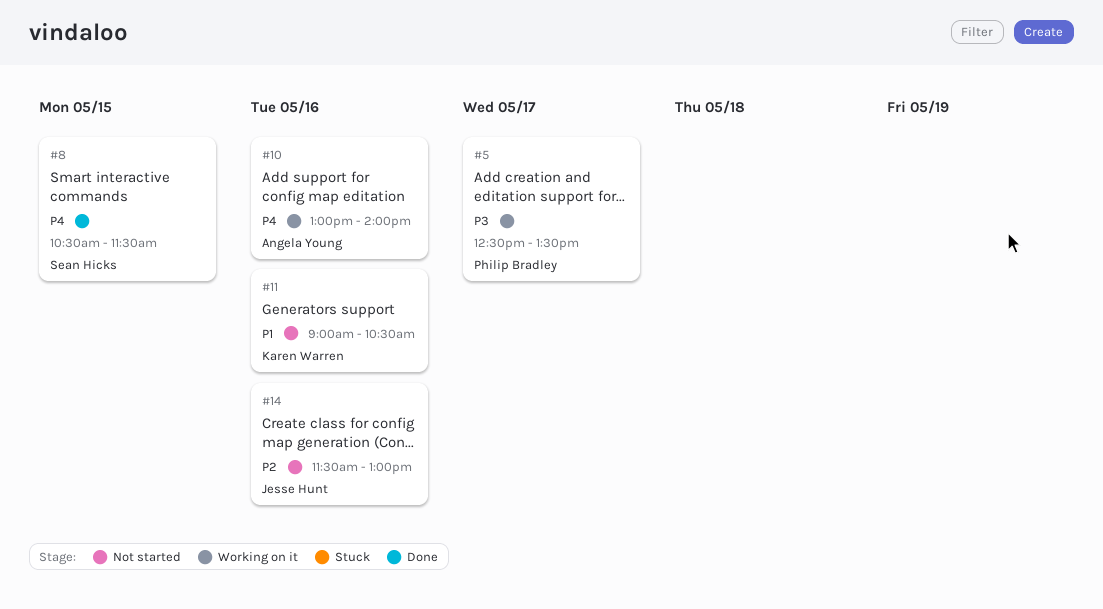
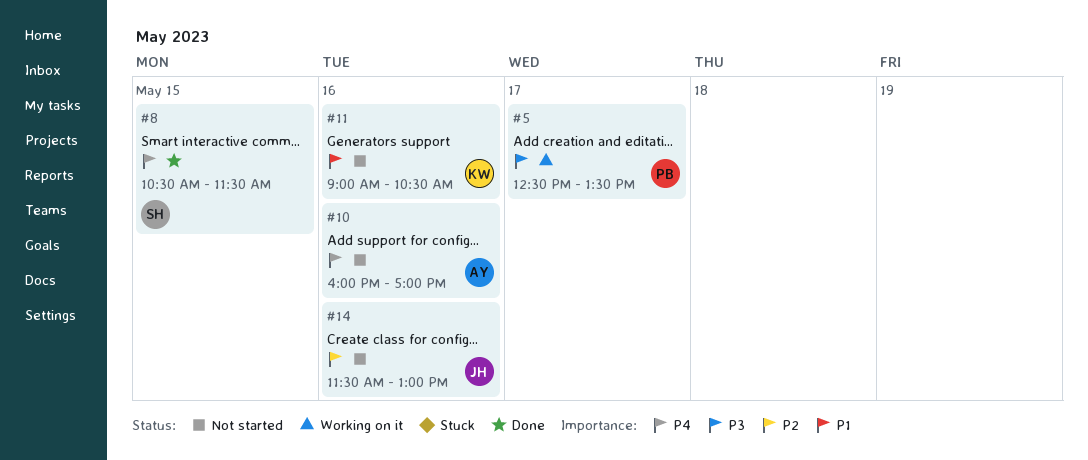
#10, status: Working on it -> Not started
#10, begins: 13:00 -> 16:00
#10, ends: 14:00 -> 17:00

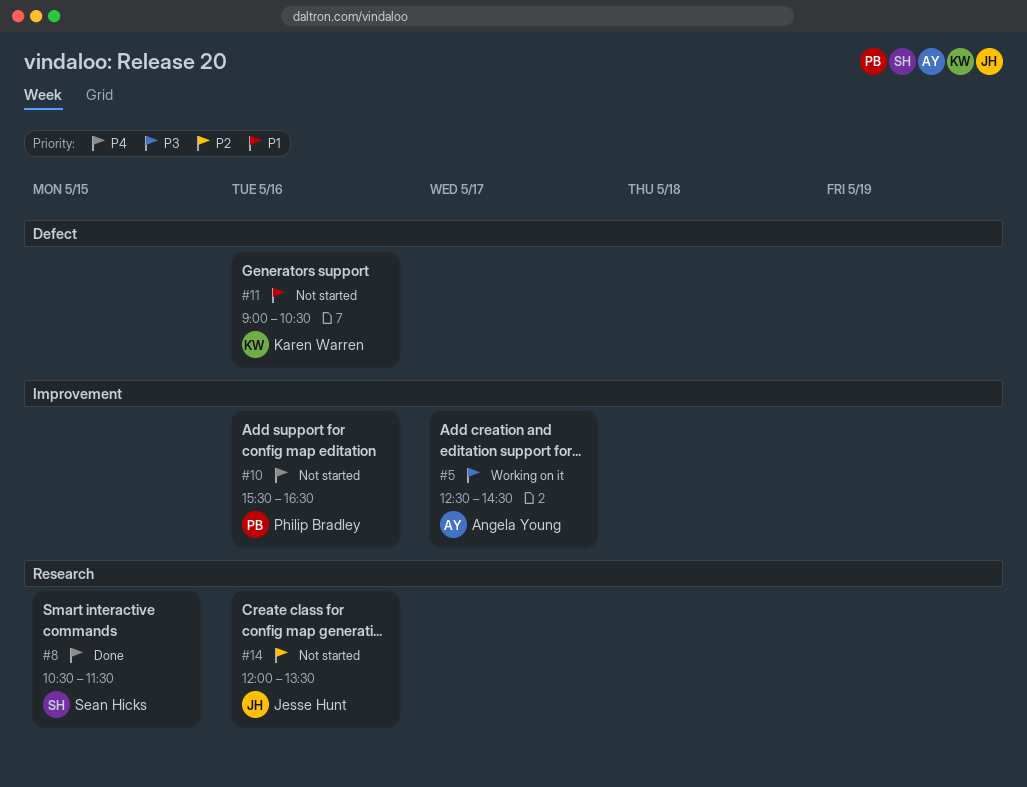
#5, owner: Philip Bradley -> Angela Young
#5, ends: 13:30 -> 14:30
#10, owner: Angela Young -> Philip Bradley
#10, begins: 16:00 -> 15:30
#10, ends: 17:00 -> 16:30
#14, begins: 11:30 -> 12:00
#14, ends: 13:00 -> 13:30

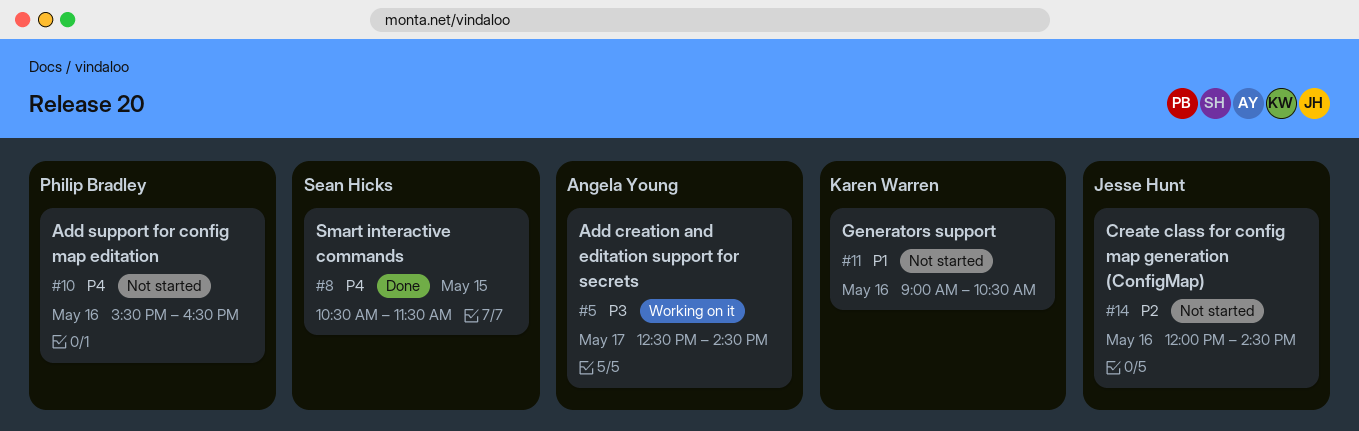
#14, ends: 13:30 -> 14:30

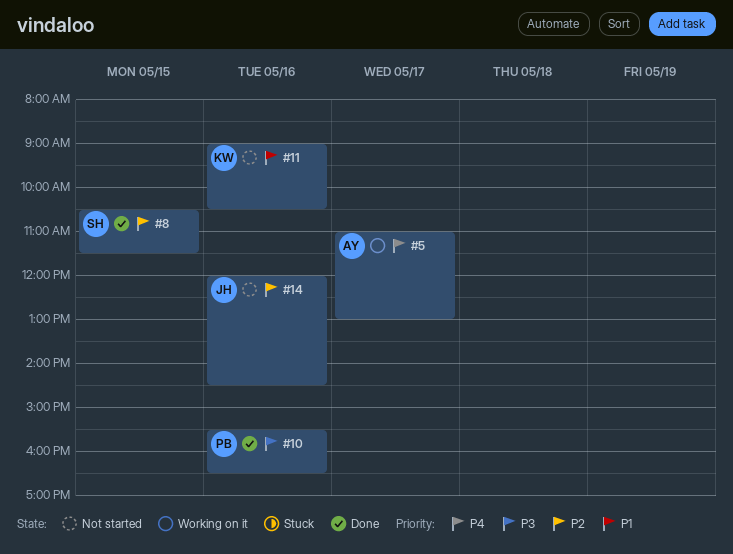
#5, priority: P3 -> P4
#5, begins: 12:30 -> 11:00
#5, ends: 14:30 -> 13:00
#8, priority: P4 -> P2
#10, status: Not started -> Done
#10, priority: P4 -> P3

